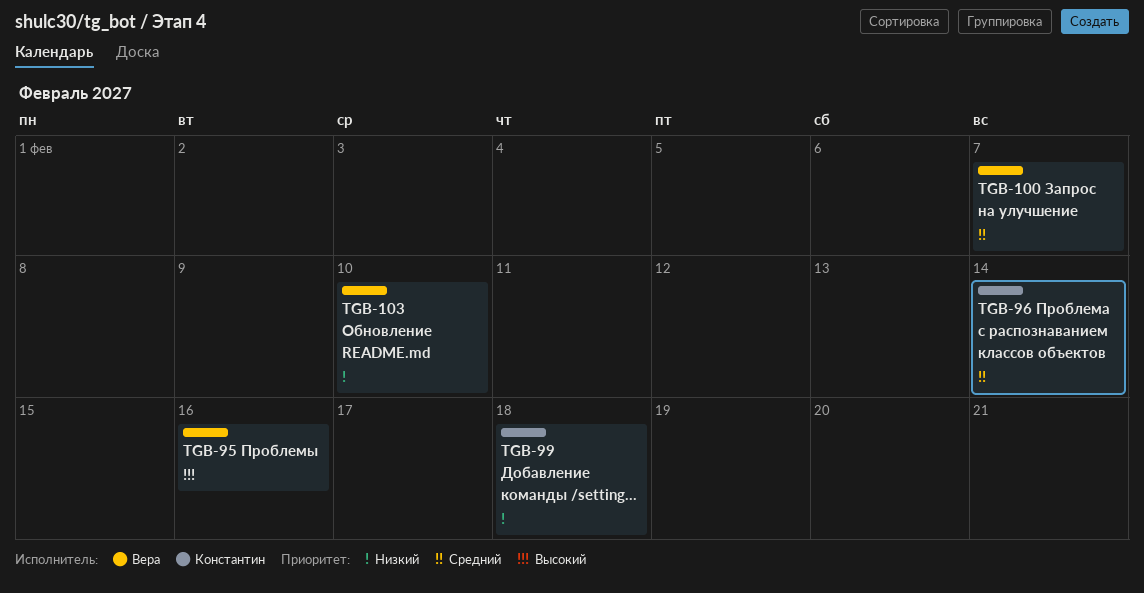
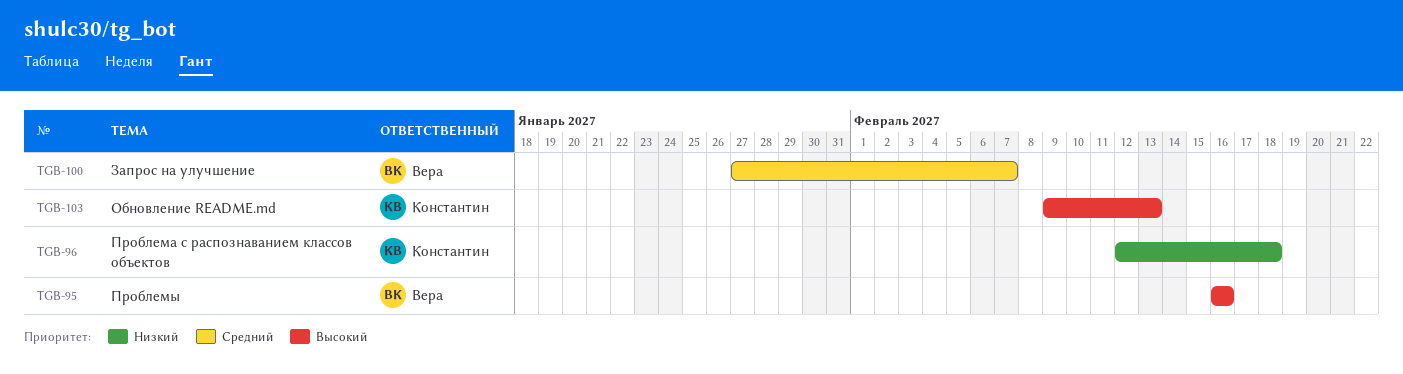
TGB-96, priority: Средний -> Низкий
TGB-96, due: Feb 14 -> Feb 18
TGB-99: present -> none
TGB-103, owner: Вера -> Константин
TGB-103, priority: Низкий -> Высокий
TGB-103, due: Feb 10 -> Feb 13

